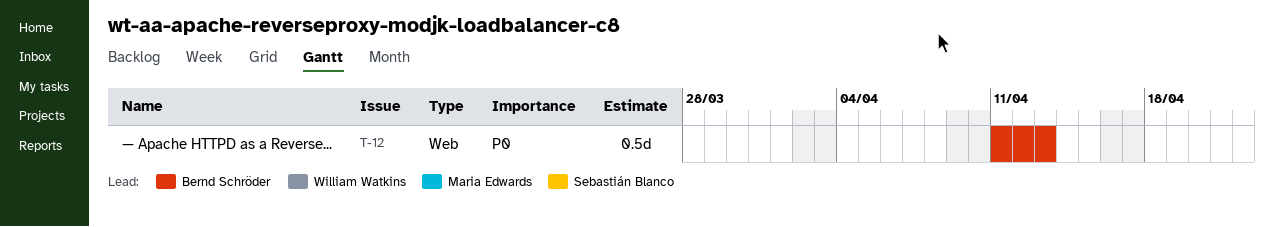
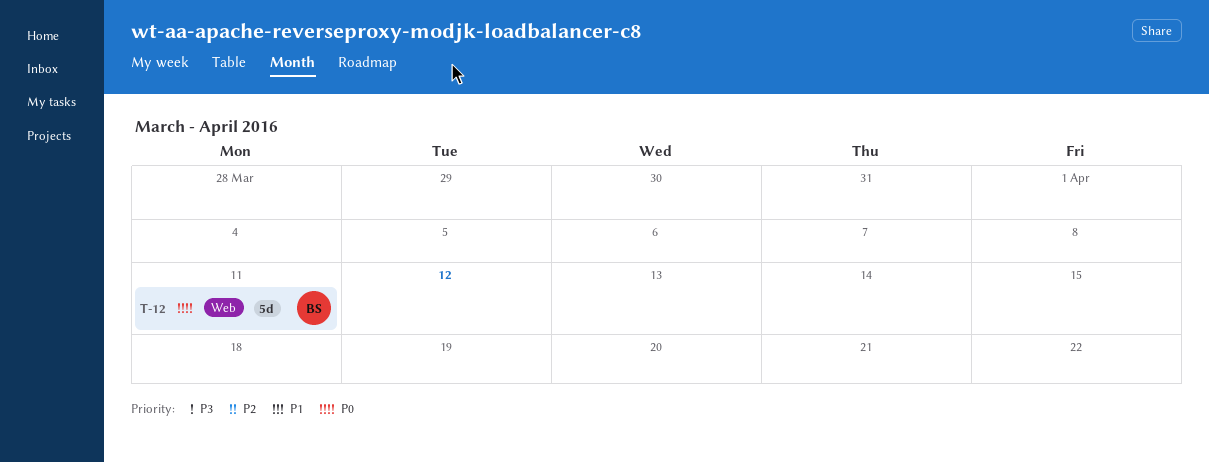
T-12, estimate: 0.5d -> 5d
T-12, due: Apr 13 -> Apr 11

